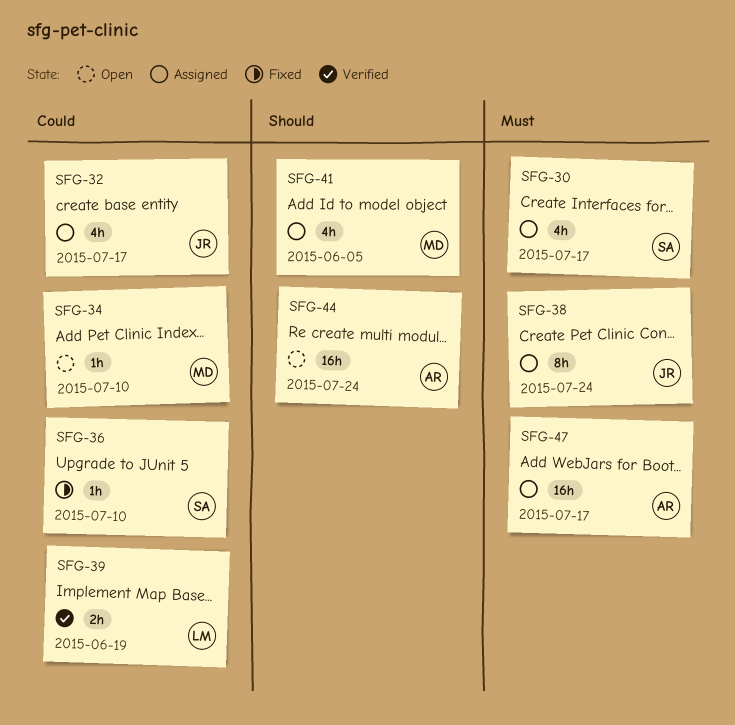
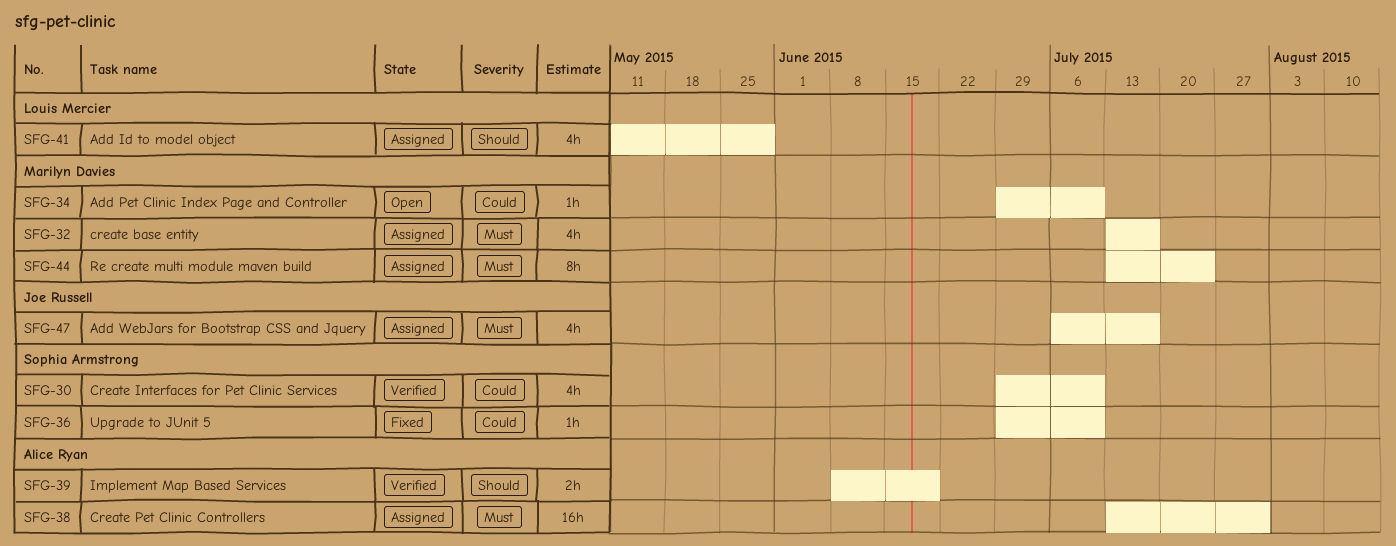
SFG-30, status: Assigned -> Verified
SFG-30, priority: Must -> Could
SFG-30, due: Jul 17 -> Jul 10
SFG-32, owner: Joe Russell -> Marilyn Davies
SFG-32, priority: Could -> Must
SFG-38, owner: Joe Russell -> Alice Ryan
SFG-38, estimate: 8h -> 16h
SFG-38, due: Jul 24 -> Jul 31
SFG-39, owner: Louis Mercier -> Alice Ryan
SFG-39, priority: Could -> Should
SFG-41, owner: Marilyn Davies -> Louis Mercier
SFG-41, due: Jun 5 -> May 29
SFG-44, status: Open -> Assigned
SFG-44, owner: Alice Ryan -> Marilyn Davies
SFG-44, priority: Should -> Must
SFG-44, estimate: 16h -> 8h
SFG-47, owner: Alice Ryan -> Joe Russell
SFG-47, estimate: 16h -> 4h

